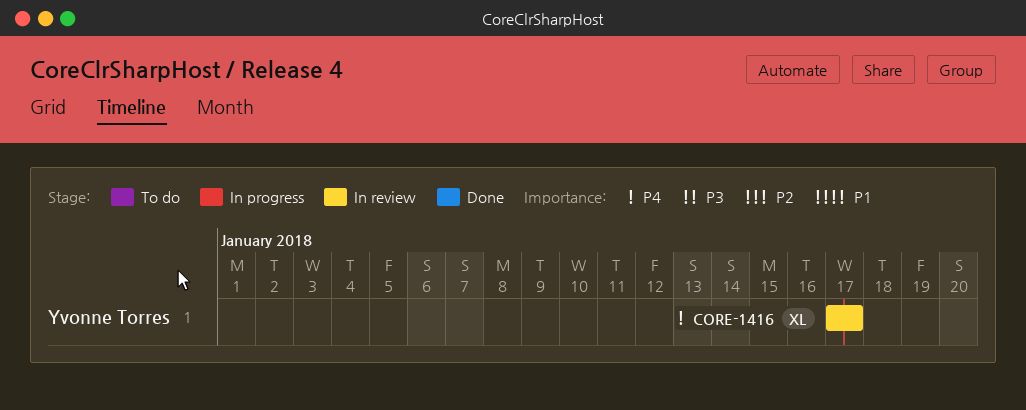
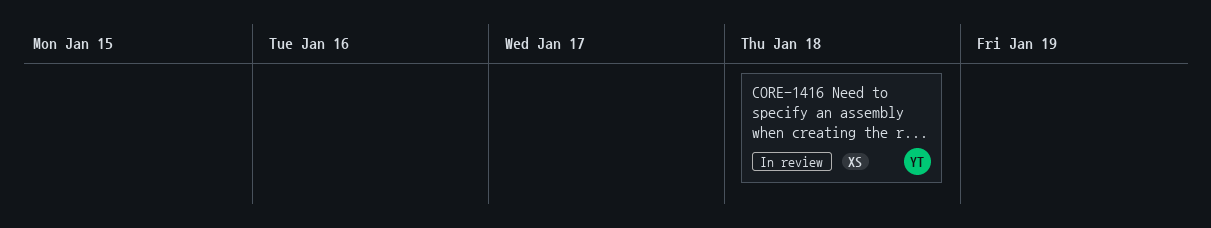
CORE-1416, estimate: XL -> XS
CORE-1416, due: Jan 17 -> Jan 18

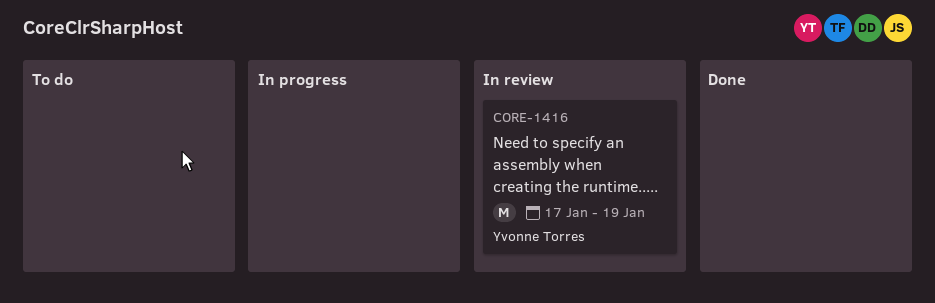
CORE-1416, estimate: XS -> M
CORE-1416, due: Jan 18 -> Jan 19

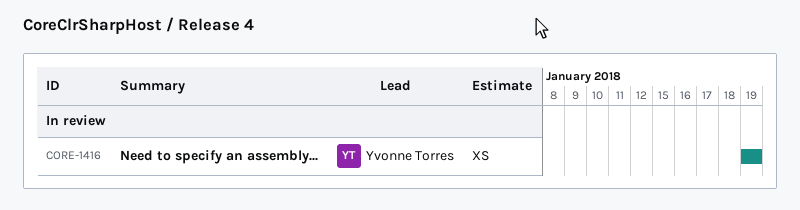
CORE-1416, estimate: M -> XS
CORE-1416, start: Jan 17 -> Jan 19

